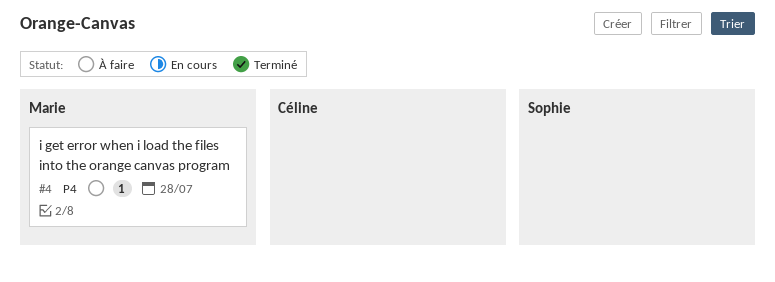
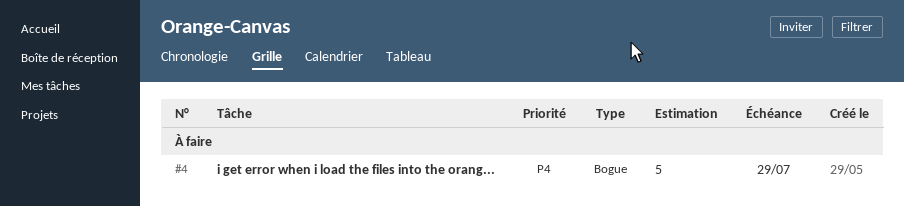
#4, estimate: 1 -> 5
#4, due: Jul 28 -> Jul 29

